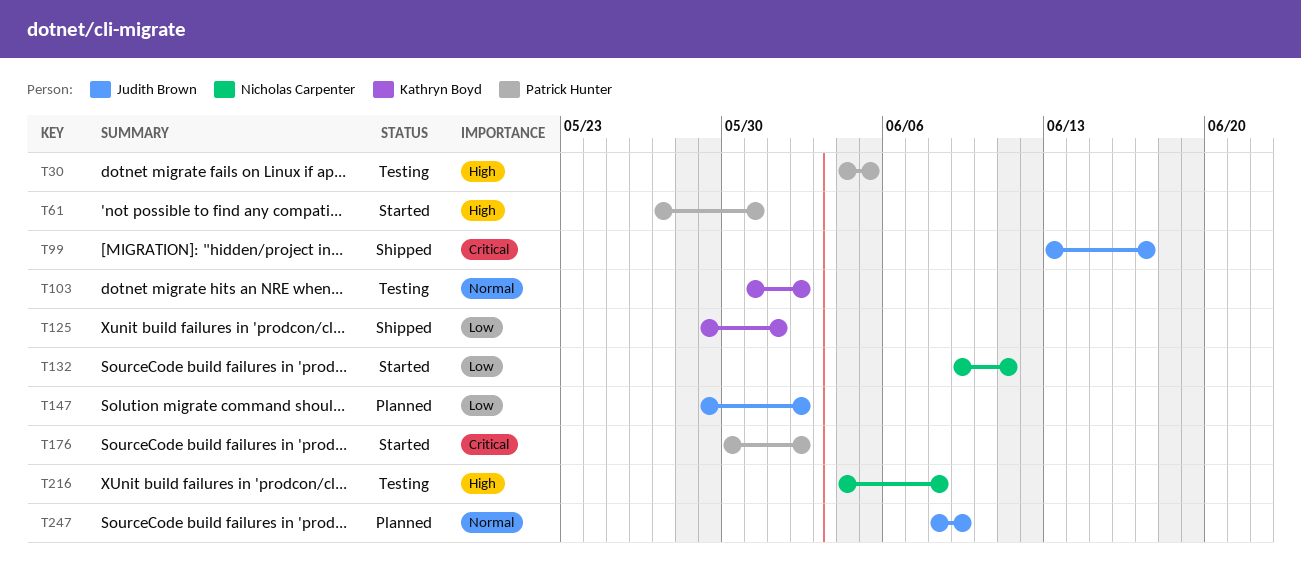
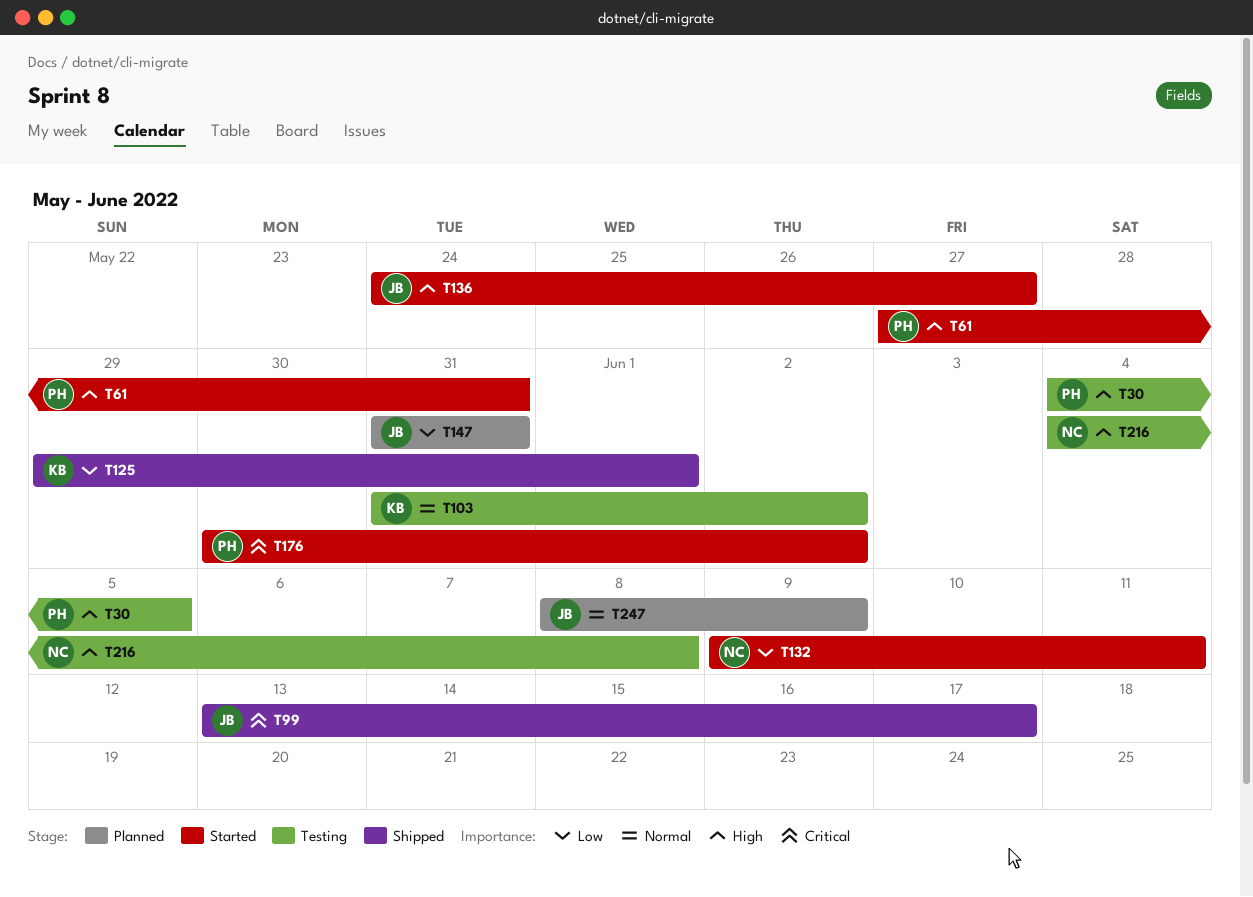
T136: none -> present
T147, start: May 29 -> May 31
T147, due: Jun 2 -> May 31

